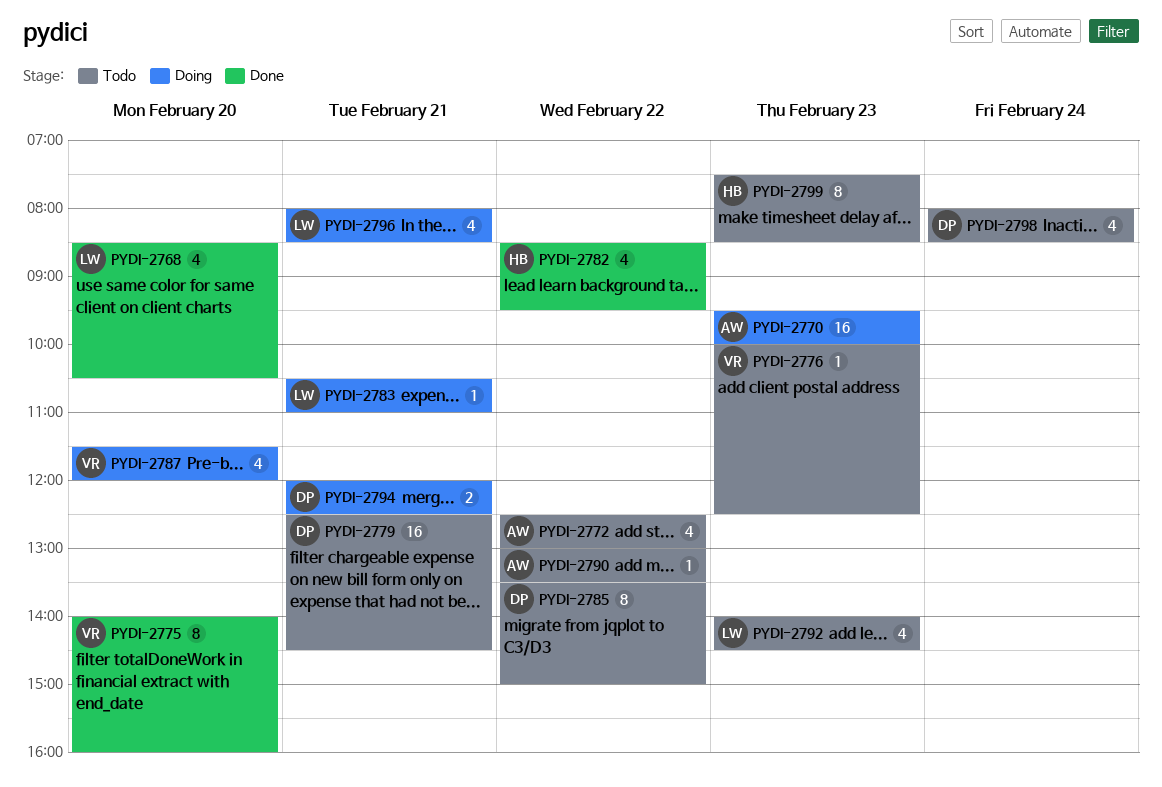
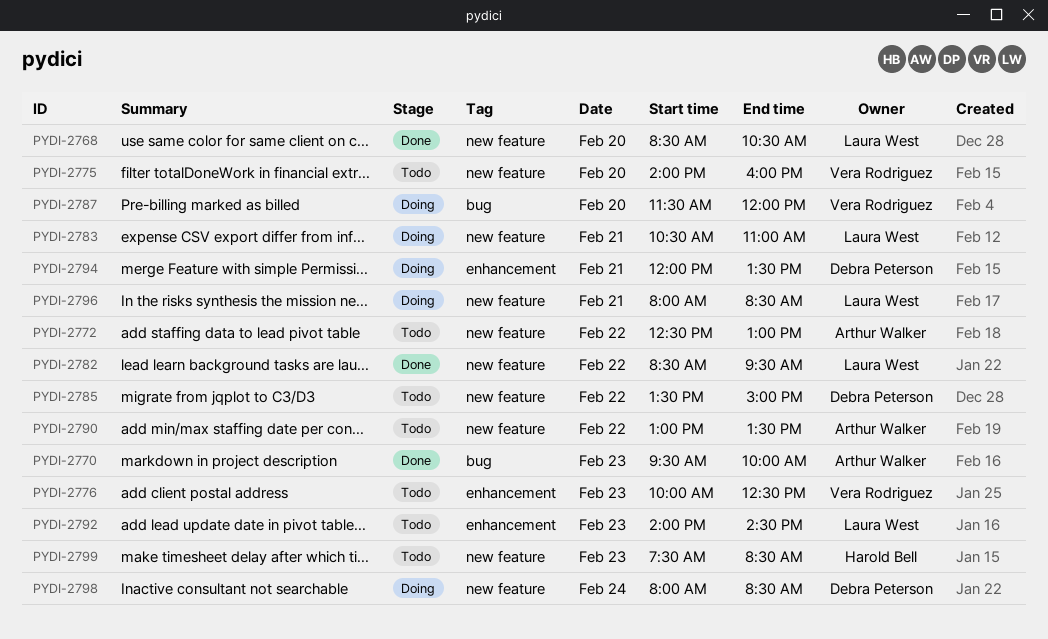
PYDI-2770, status: Doing -> Done
PYDI-2775, status: Done -> Todo
PYDI-2779: present -> none
PYDI-2782, owner: Harold Bell -> Laura West
PYDI-2794, ends: 12:30 -> 13:30
PYDI-2798, status: Todo -> Doing

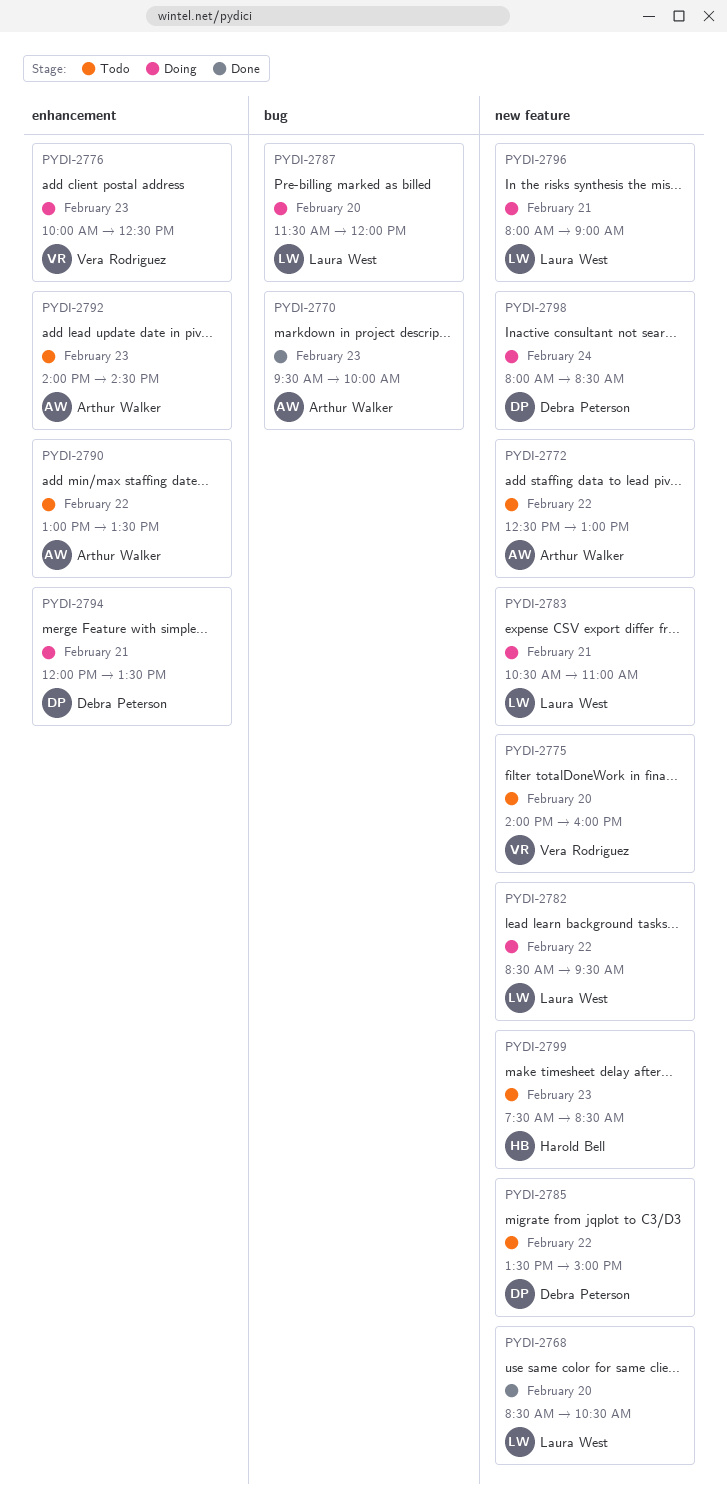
PYDI-2776, status: Todo -> Doing
PYDI-2782, status: Done -> Doing
PYDI-2787, owner: Vera Rodriguez -> Laura West
PYDI-2790, label: new feature -> enhancement
PYDI-2792, owner: Laura West -> Arthur Walker
PYDI-2796, ends: 08:30 -> 09:00

